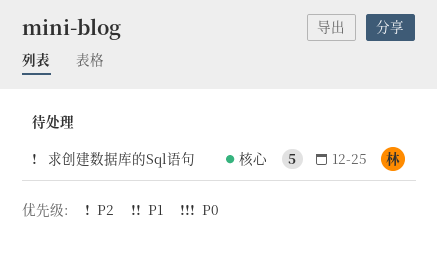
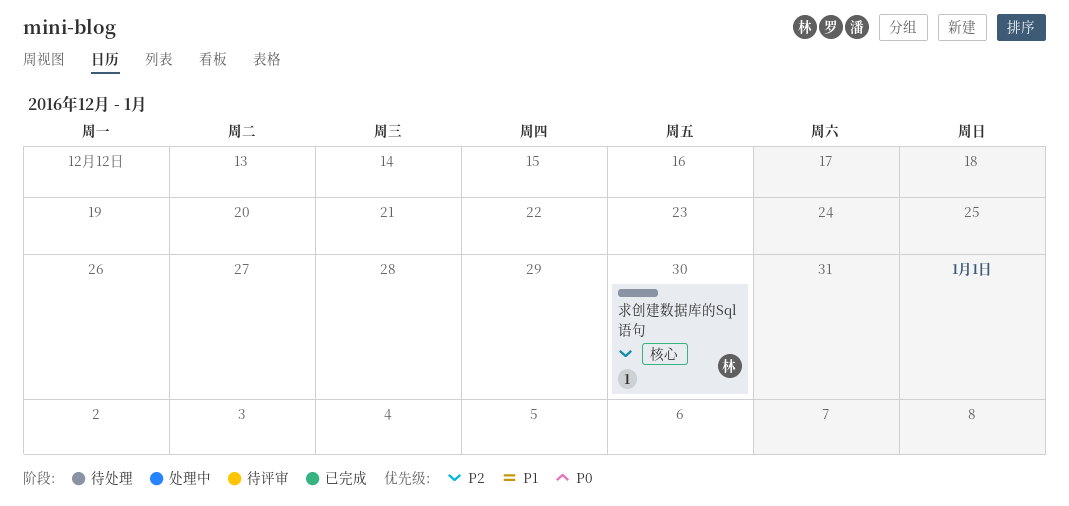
求创建数据库的Sql语句, estimate: 5 -> 1
求创建数据库的Sql语句, due: Dec 25 -> Dec 30

